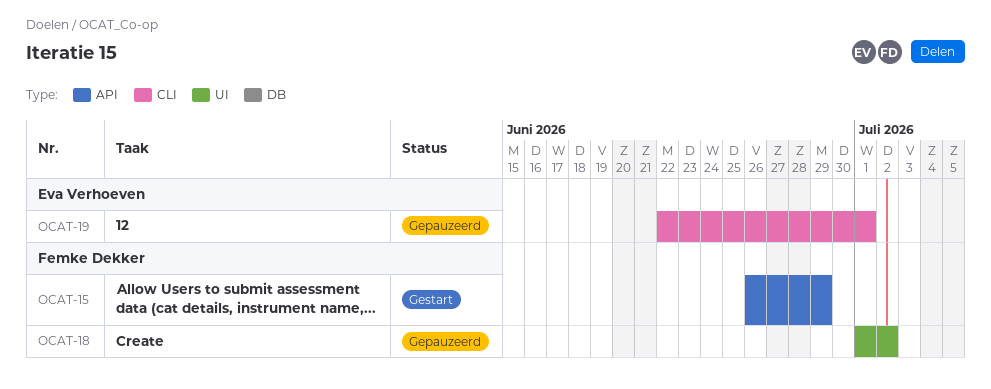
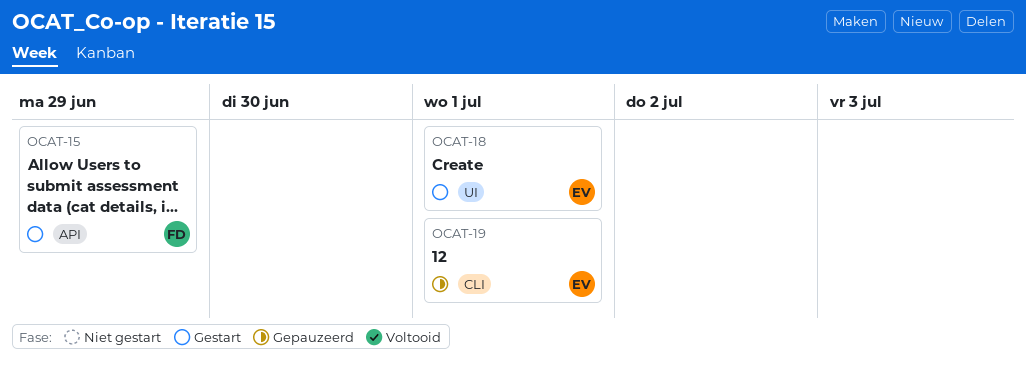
OCAT-18, status: Gepauzeerd -> Gestart
OCAT-18, owner: Femke Dekker -> Eva Verhoeven
OCAT-18, due: Jul 2 -> Jul 1

